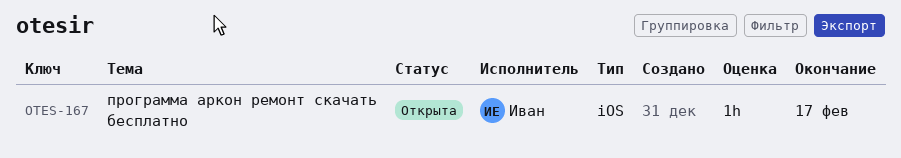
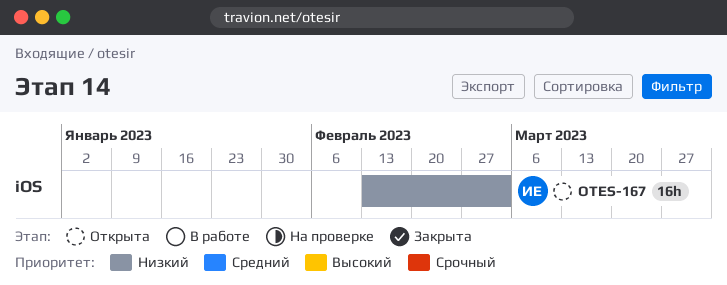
OTES-167, estimate: 1h -> 16h
OTES-167, due: Feb 17 -> Mar 3

